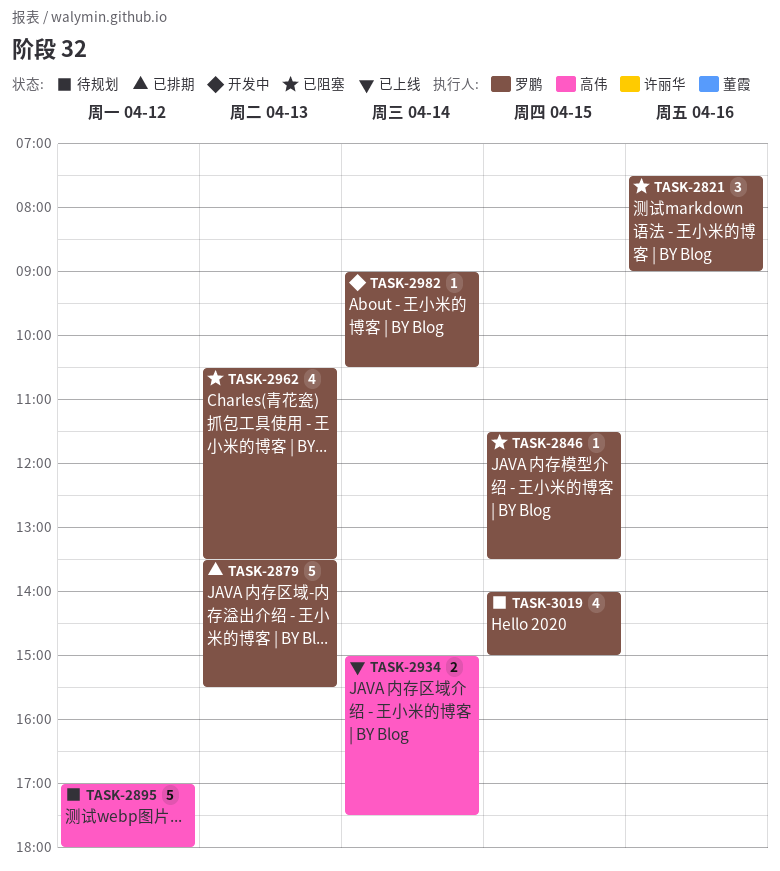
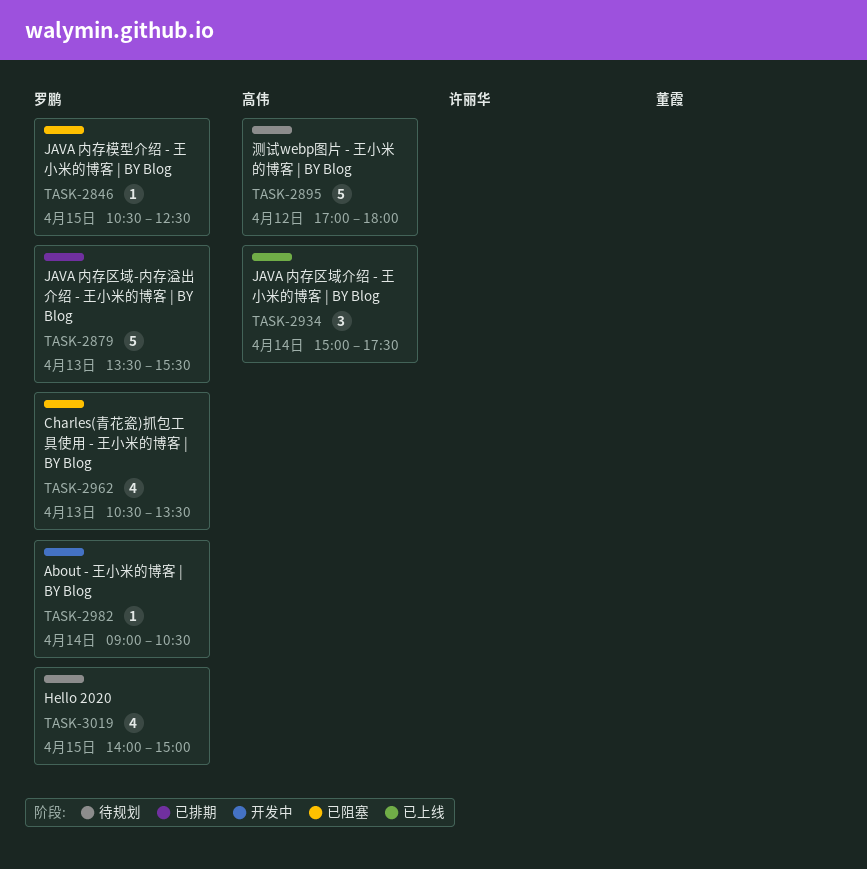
TASK-2821: present -> none
TASK-2846, begins: 11:30 -> 10:30
TASK-2846, ends: 13:30 -> 12:30
TASK-2934, estimate: 2 -> 3

